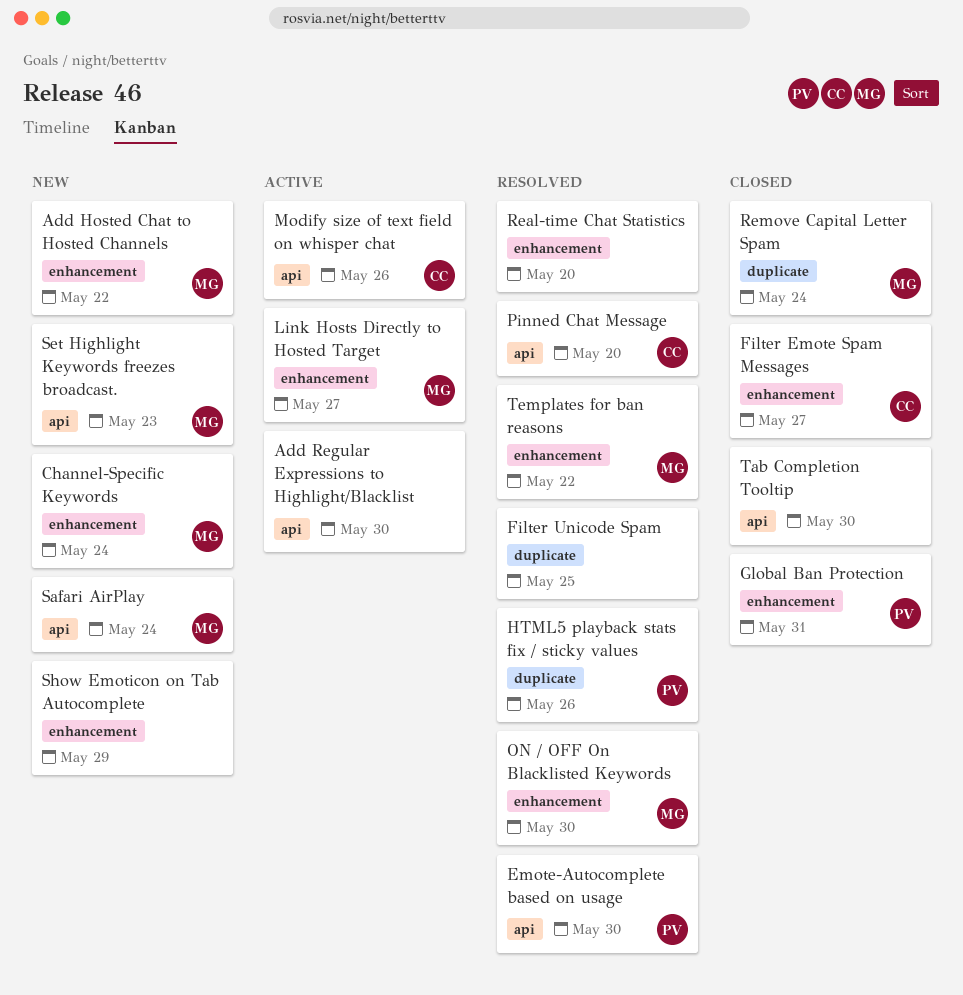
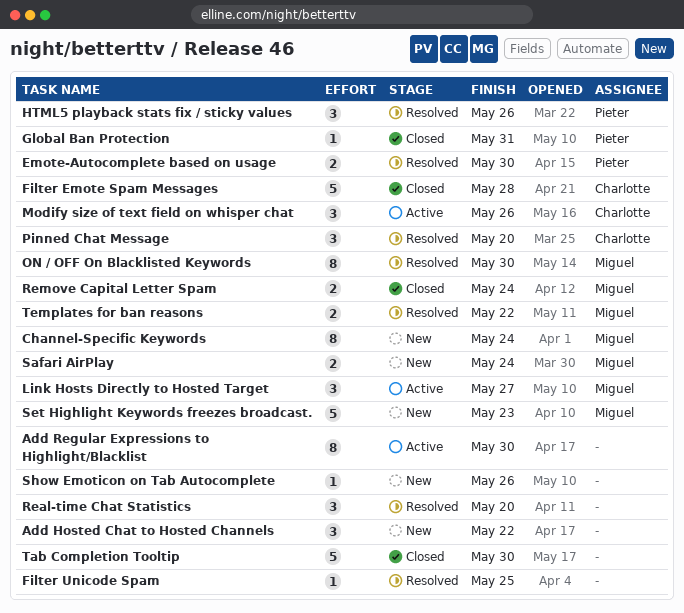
Add Hosted Chat to Hosted Channels, owner: Miguel -> none
Filter Emote Spam Messages, due: May 27 -> May 28
Show Emoticon on Tab Autocomplete, due: May 29 -> May 26

